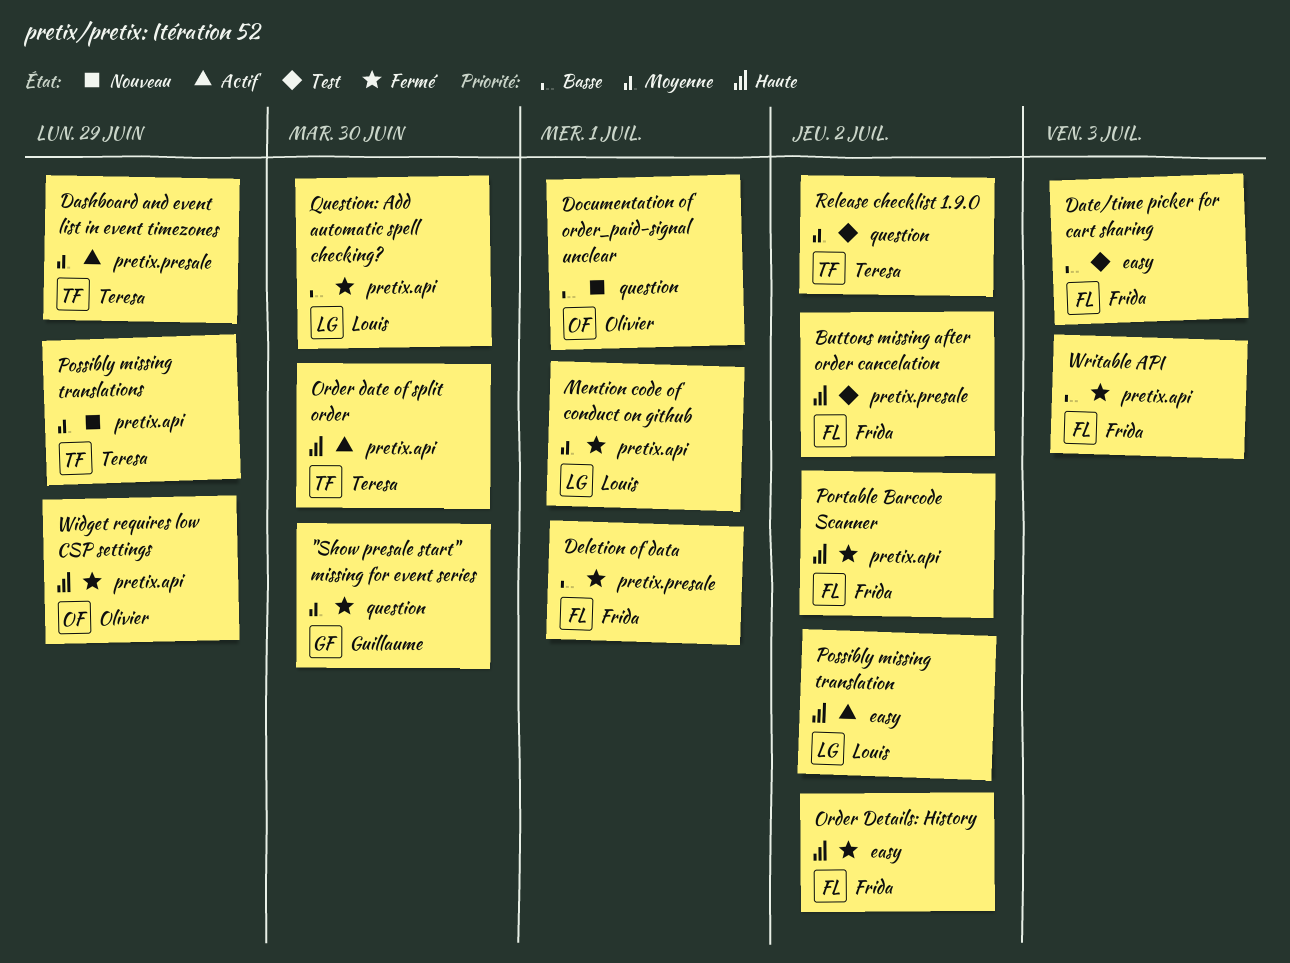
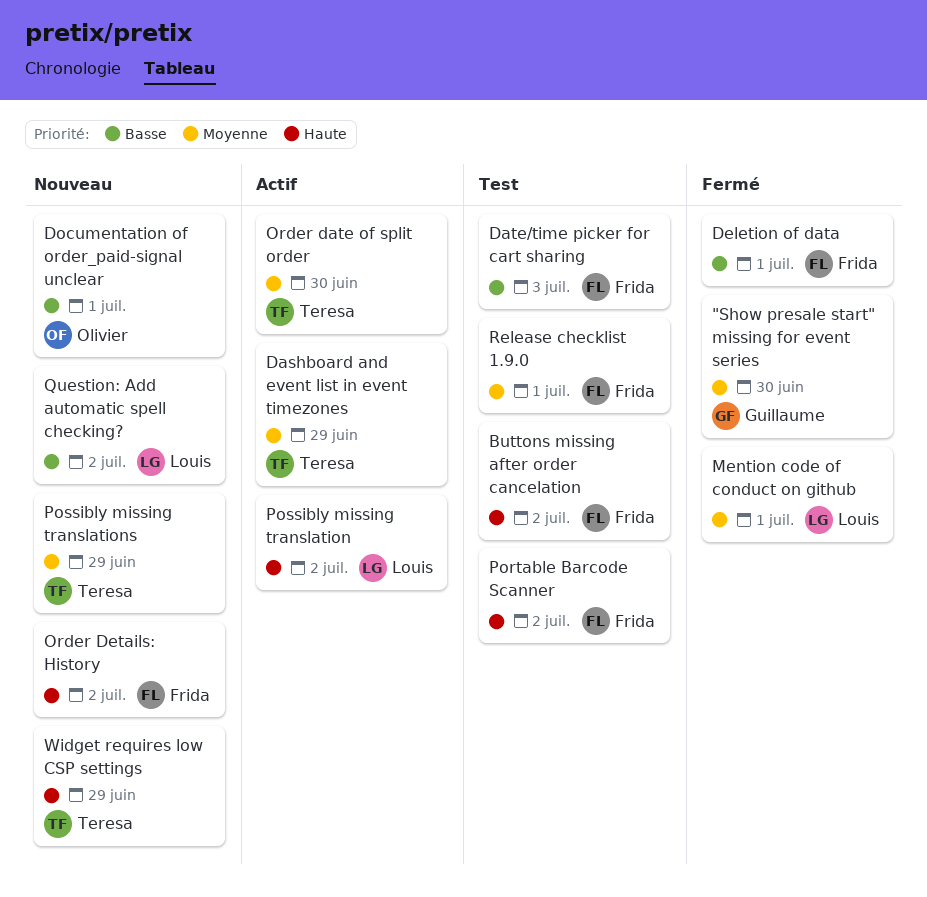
Order date of split order, priority: Haute -> Moyenne
Order Details: History, status: Fermé -> Nouveau
Portable Barcode Scanner, status: Fermé -> Test
Question: Add automatic spell checking?, status: Fermé -> Nouveau
Question: Add automatic spell checking?, due: Jun 30 -> Jul 2
Release checklist 1.9.0, owner: Teresa -> Frida
Release checklist 1.9.0, due: Jul 2 -> Jul 1
Widget requires low CSP settings, status: Fermé -> Nouveau
Widget requires low CSP settings, owner: Olivier -> Teresa
Writable API: present -> none

